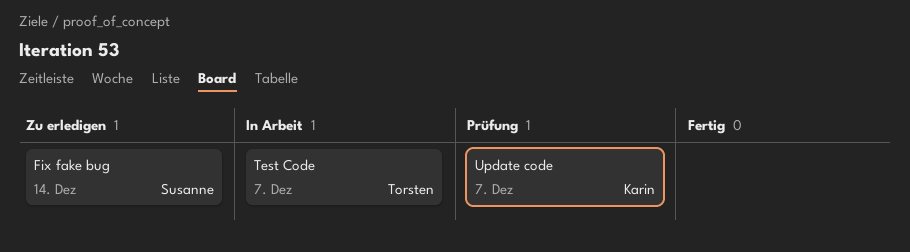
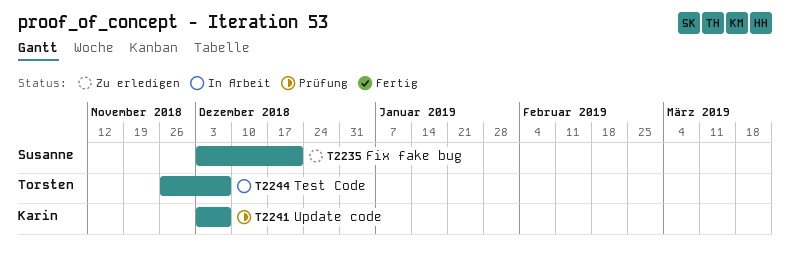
Fix fake bug, due: Dec 14 -> Dec 21

